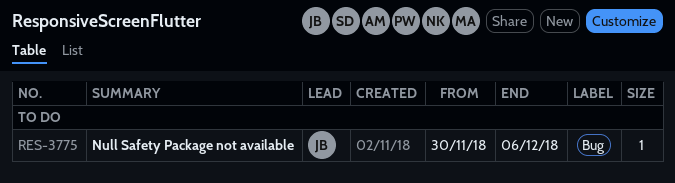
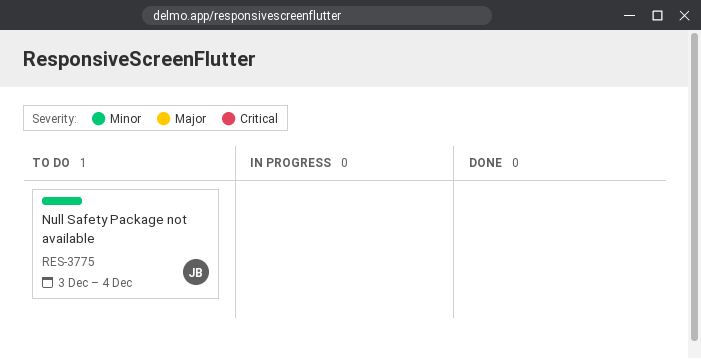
RES-3775, start: Nov 30 -> Dec 3
RES-3775, due: Dec 6 -> Dec 4

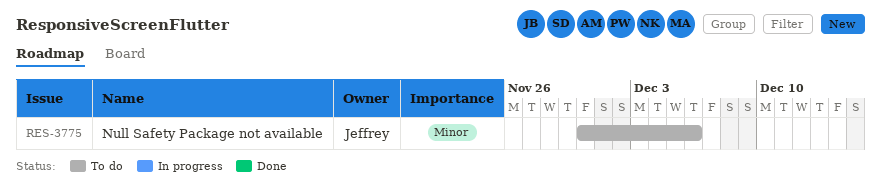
RES-3775, start: Dec 3 -> Nov 30
RES-3775, due: Dec 4 -> Dec 6

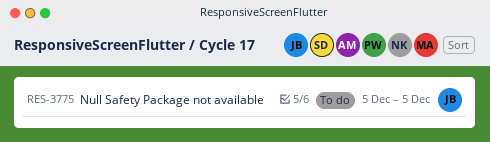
RES-3775, start: Nov 30 -> Dec 5
RES-3775, due: Dec 6 -> Dec 5

